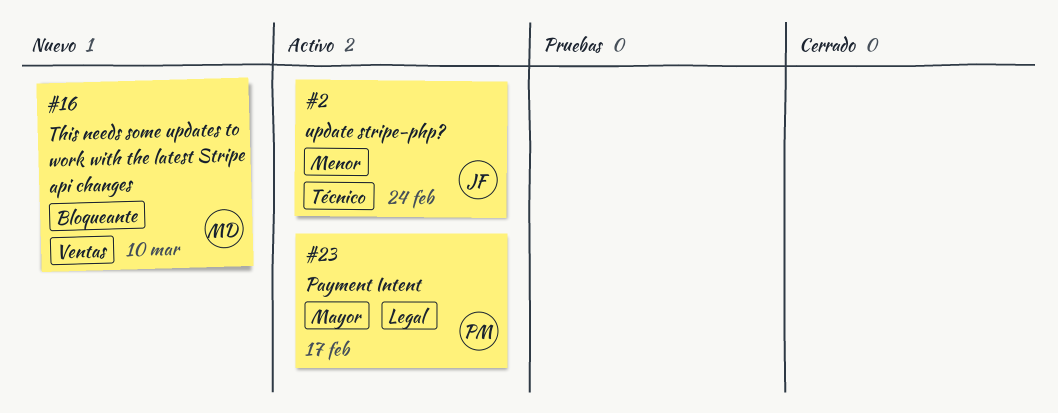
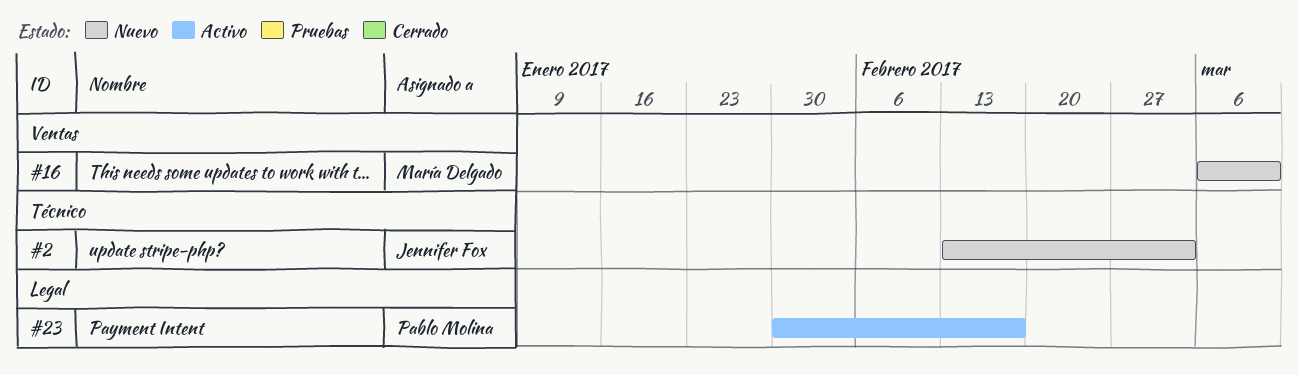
#2, status: Activo -> Nuevo
#2, due: Feb 24 -> Mar 3

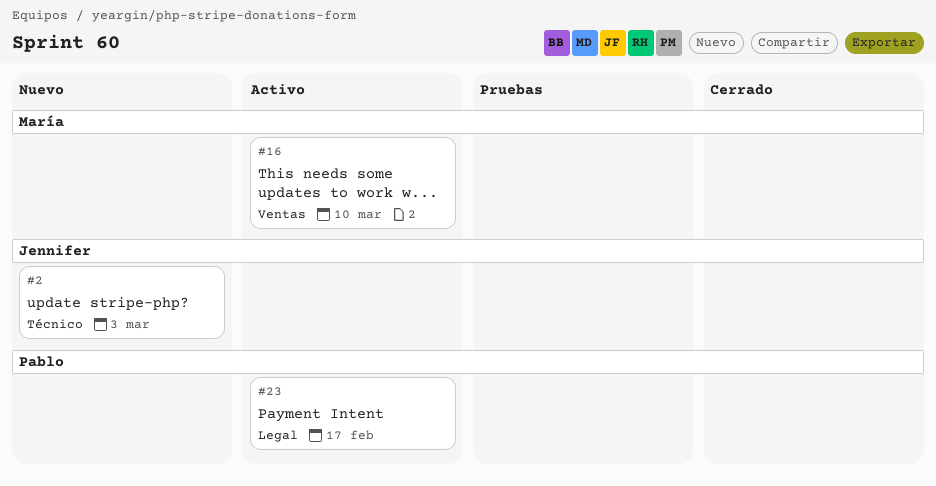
#16, status: Nuevo -> Activo

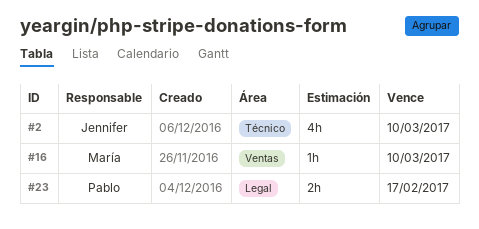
#2, due: Mar 3 -> Mar 10

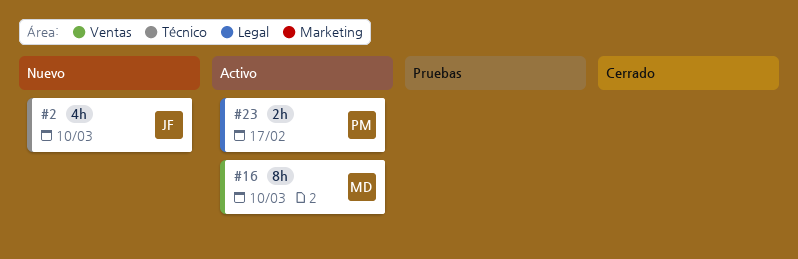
#16, estimate: 1h -> 8h

